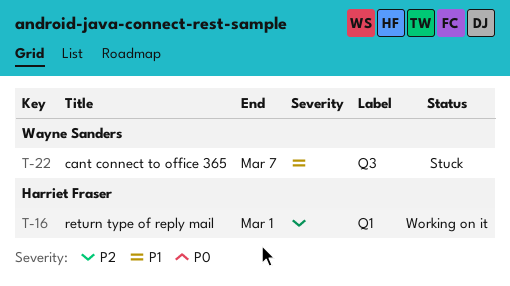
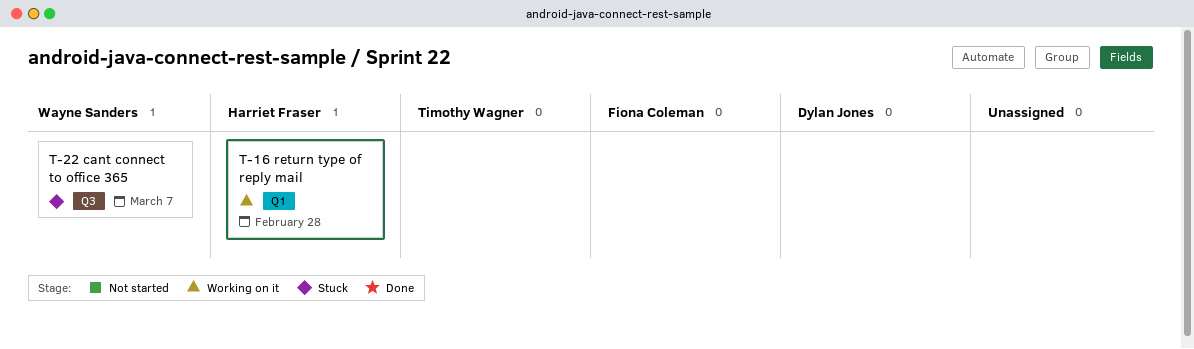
T-16, due: Mar 1 -> Feb 28

